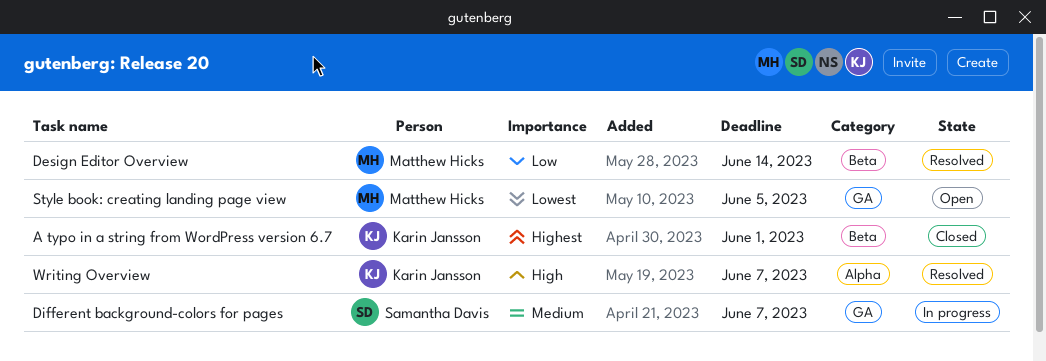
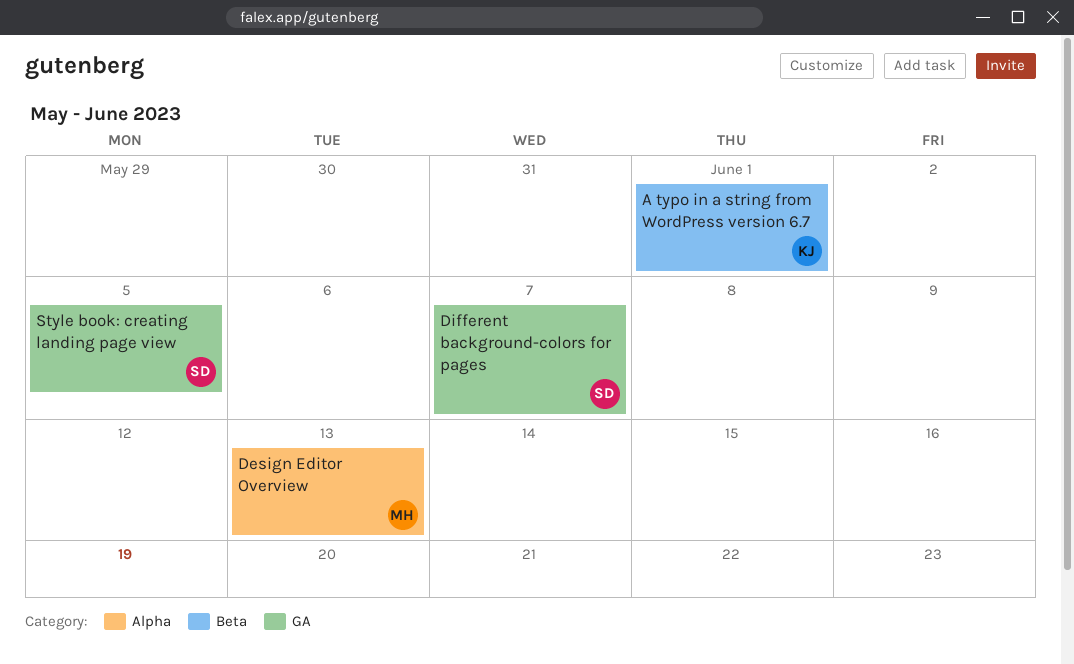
Design Editor Overview, label: Beta -> Alpha
Design Editor Overview, due: Jun 14 -> Jun 13
Style book: creating landing page view, owner: Matthew Hicks -> Samantha Davis
Writing Overview: present -> none

